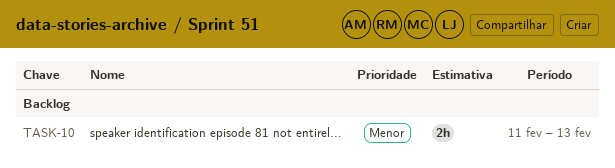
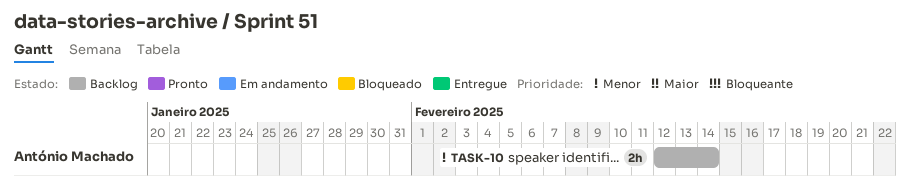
TASK-10, start: Feb 11 -> Feb 12
TASK-10, due: Feb 13 -> Feb 14

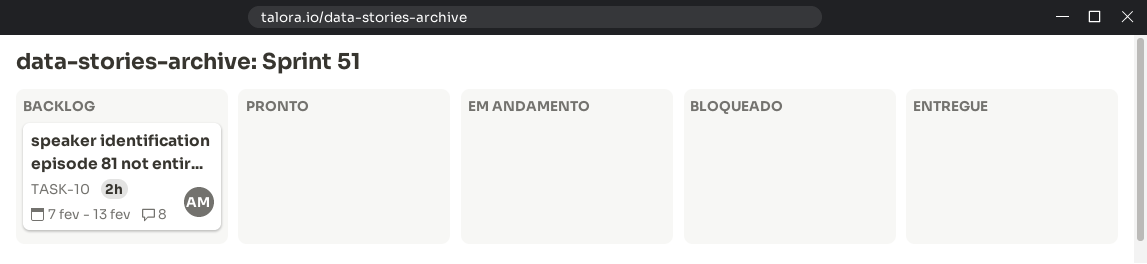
TASK-10, start: Feb 12 -> Feb 7
TASK-10, due: Feb 14 -> Feb 13

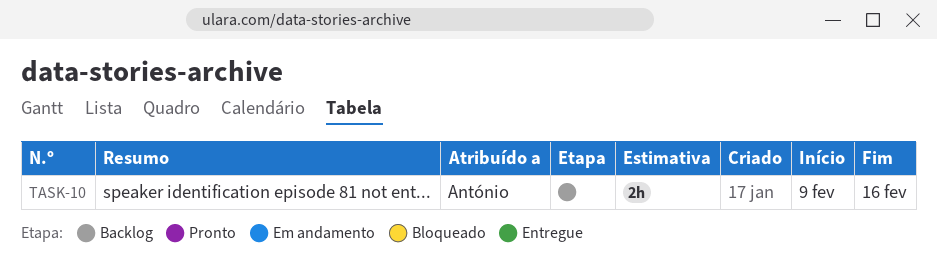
TASK-10, start: Feb 7 -> Feb 9
TASK-10, due: Feb 13 -> Feb 16

